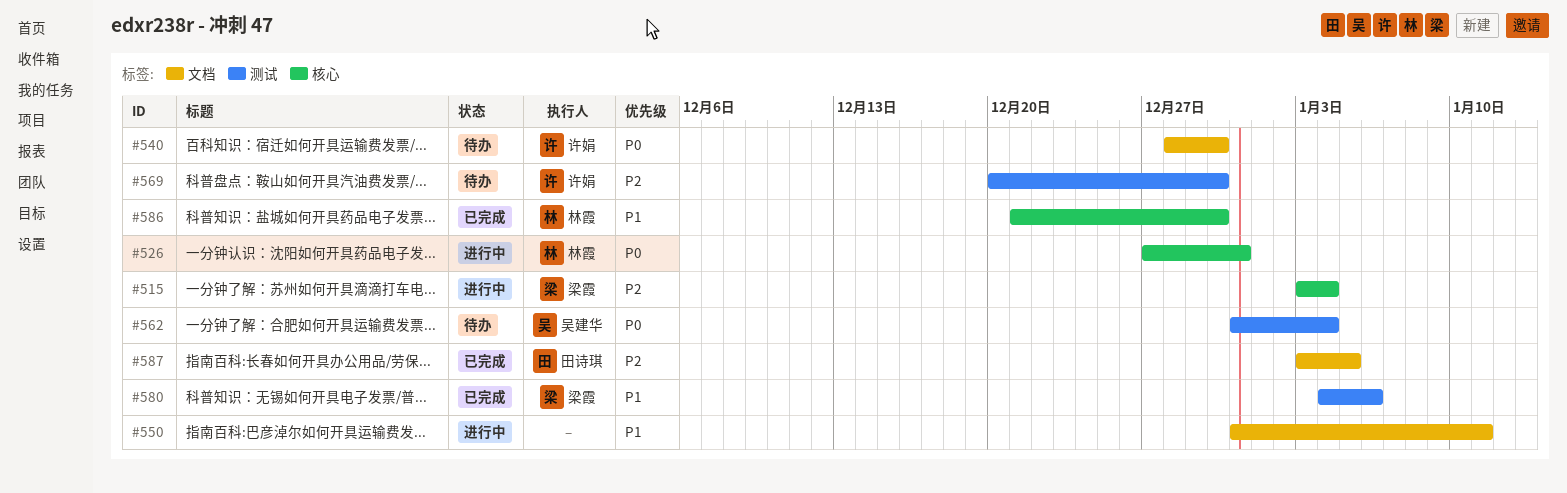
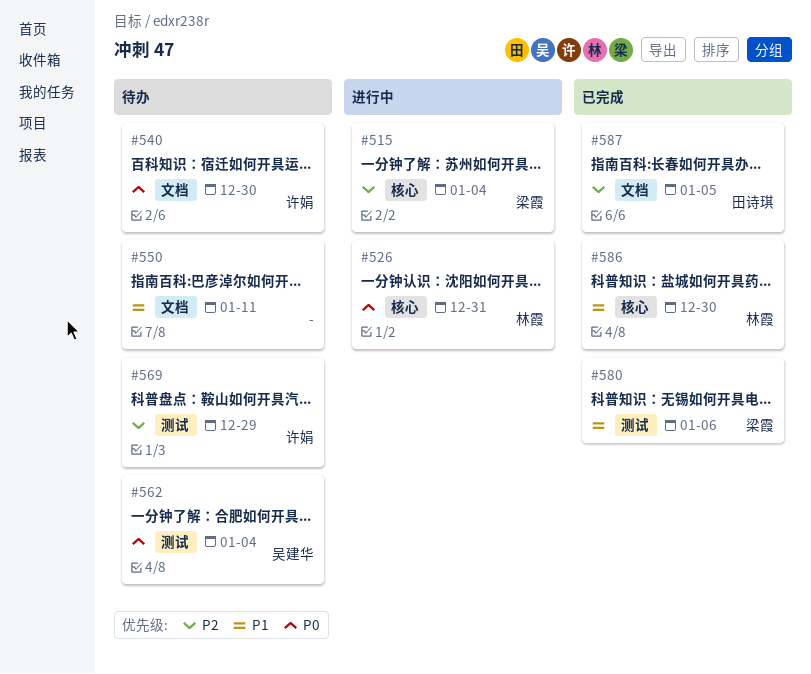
#550, status: 进行中 -> 待办
#569, due: Dec 30 -> Dec 29

